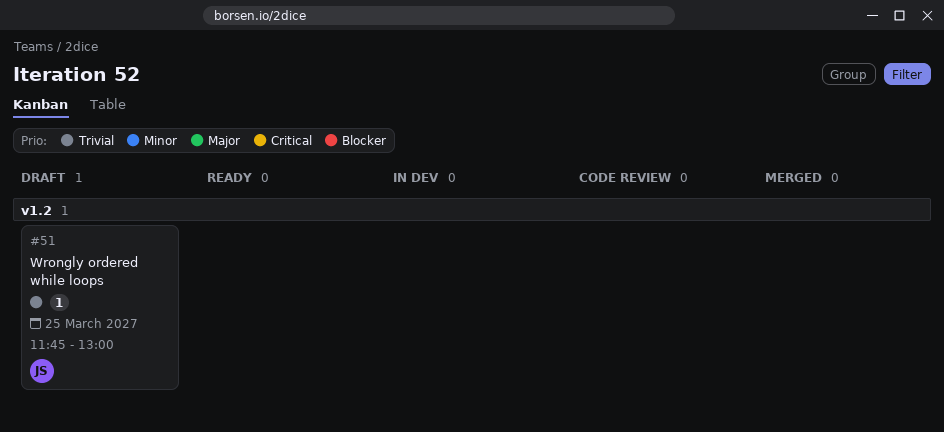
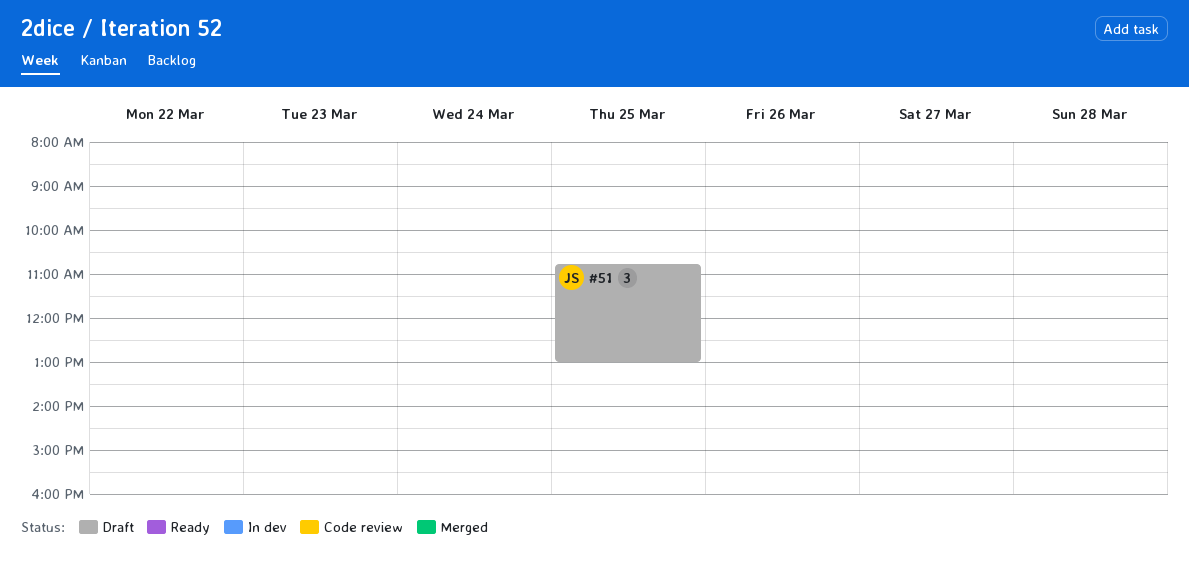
#51, estimate: 1 -> 3
#51, begins: 11:45 -> 10:45

